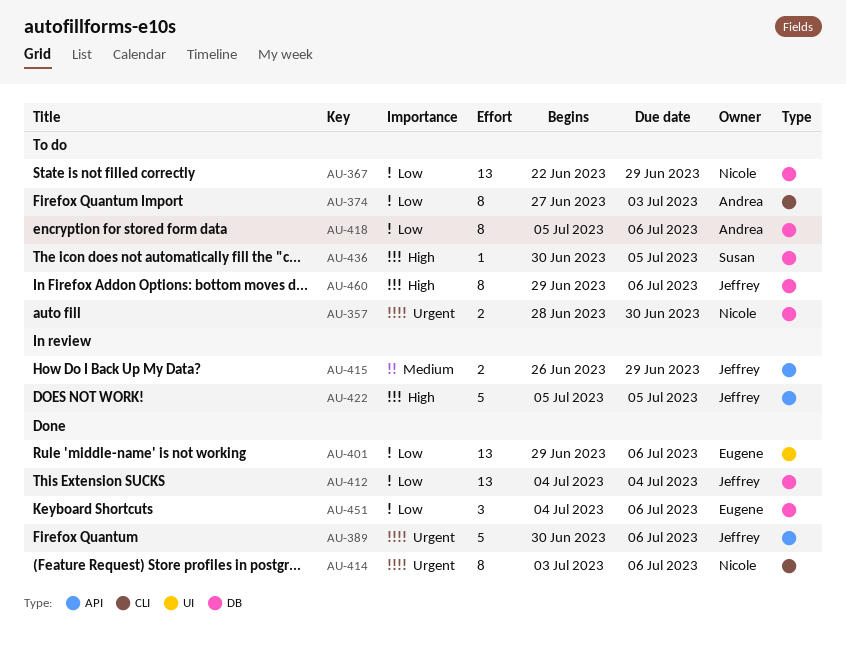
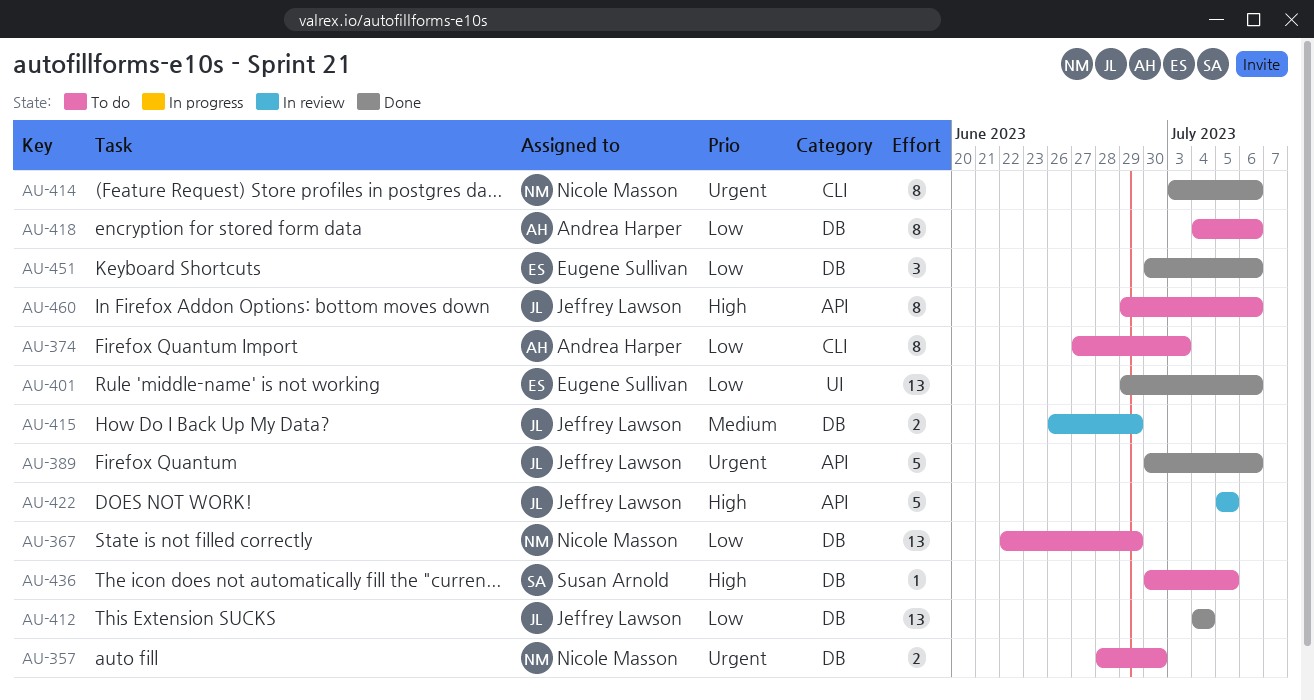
AU-415, label: API -> DB
AU-418, start: Jul 5 -> Jul 4
AU-451, start: Jul 4 -> Jun 30
AU-460, label: DB -> API

